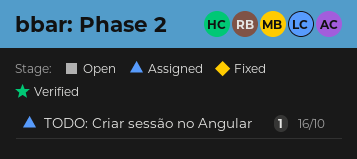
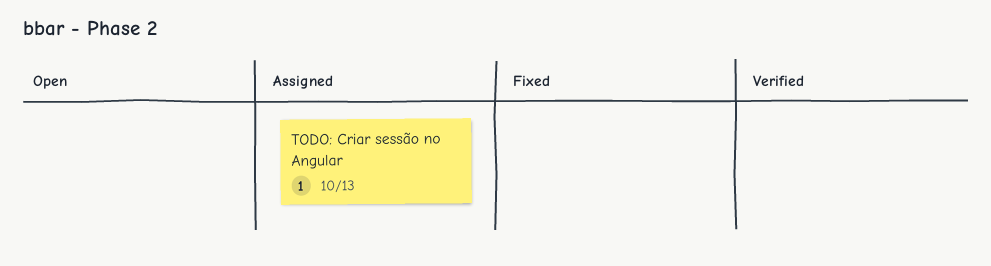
TODO: Criar sessão no Angular, due: Oct 16 -> Oct 13

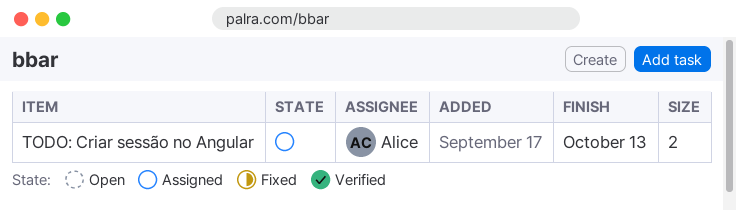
TODO: Criar sessão no Angular, estimate: 1 -> 2

